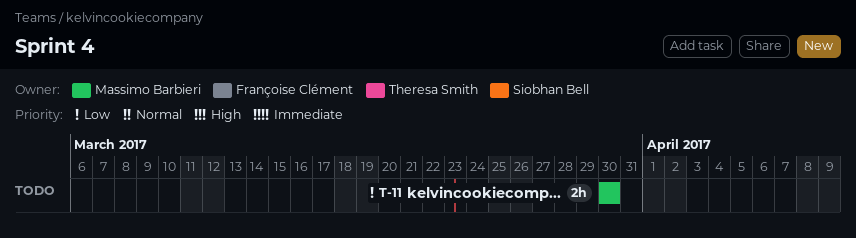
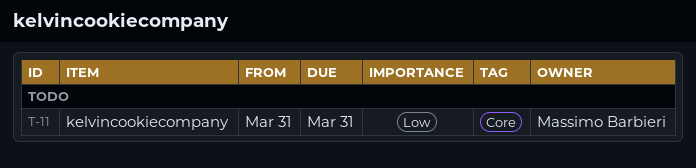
T-11, start: Mar 30 -> Mar 31
T-11, due: Mar 30 -> Mar 31

